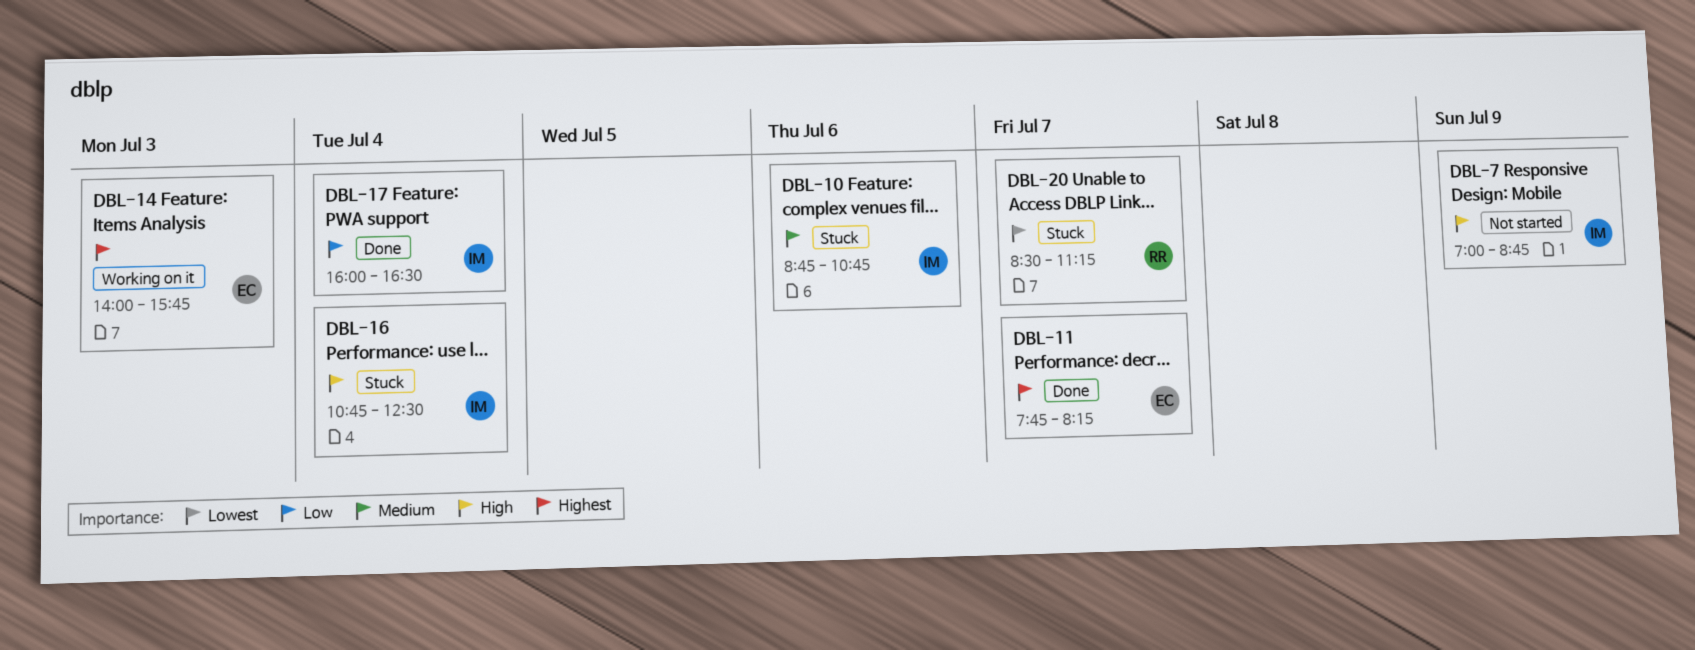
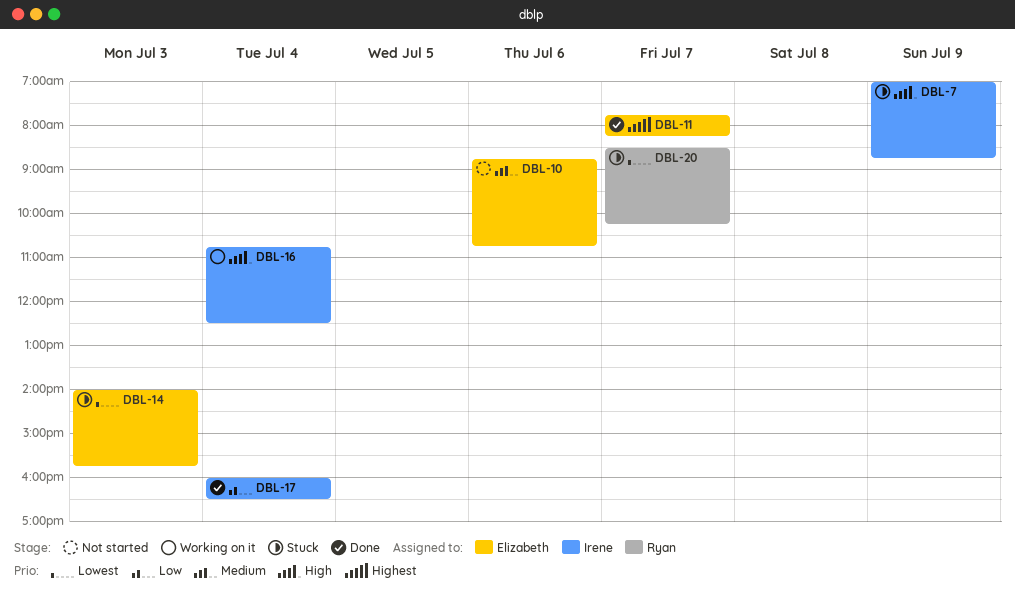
DBL-7, status: Not started -> Stuck
DBL-10, status: Stuck -> Not started
DBL-10, owner: Irene -> Elizabeth
DBL-14, status: Working on it -> Stuck
DBL-14, priority: Highest -> Lowest
DBL-16, status: Stuck -> Working on it
DBL-20, ends: 11:15 -> 10:15

